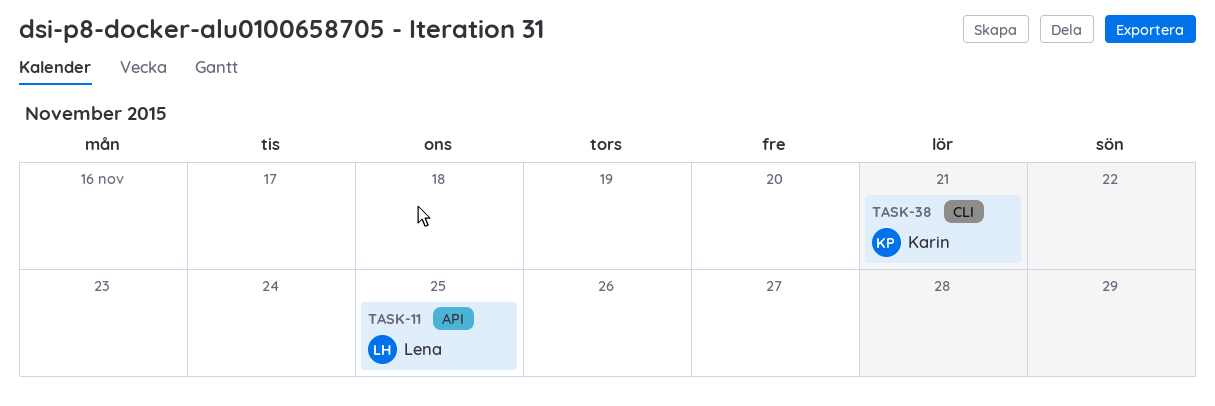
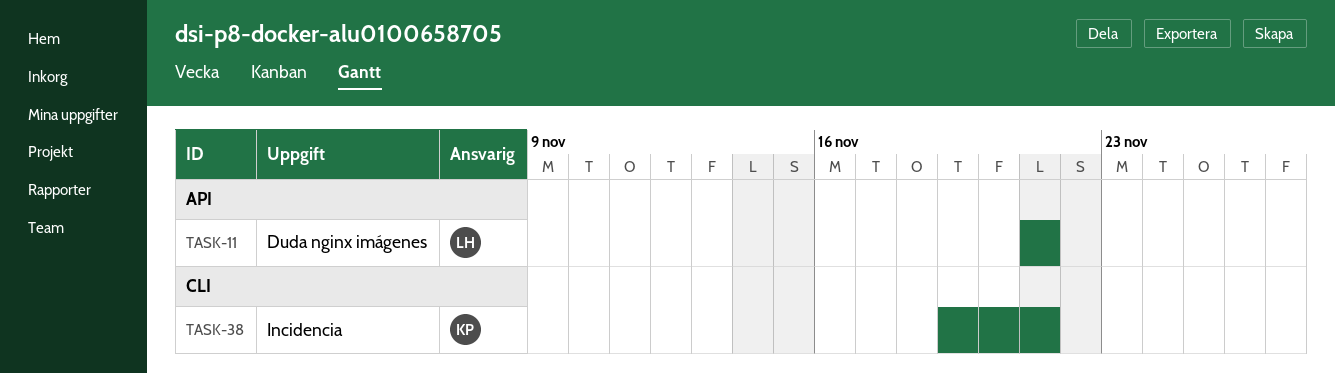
TASK-11, due: Nov 25 -> Nov 21

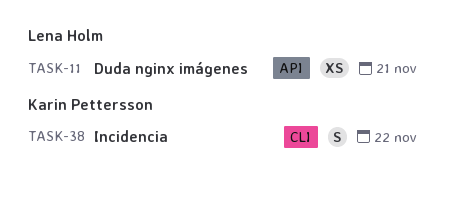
TASK-38, due: Nov 21 -> Nov 22

